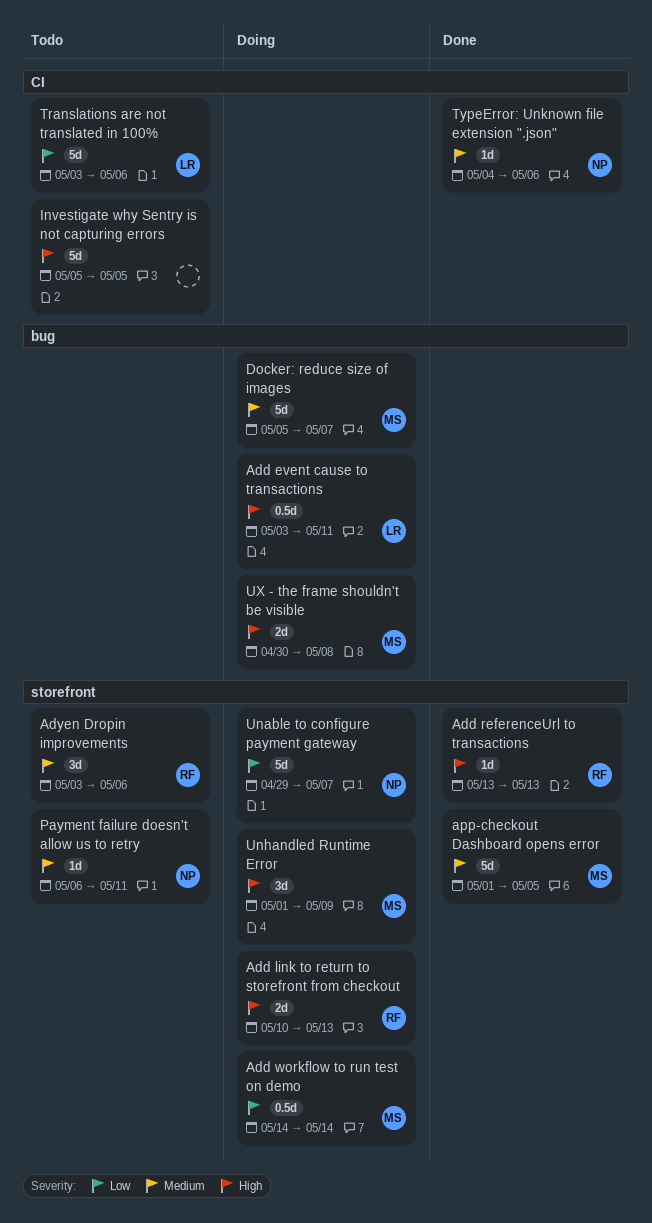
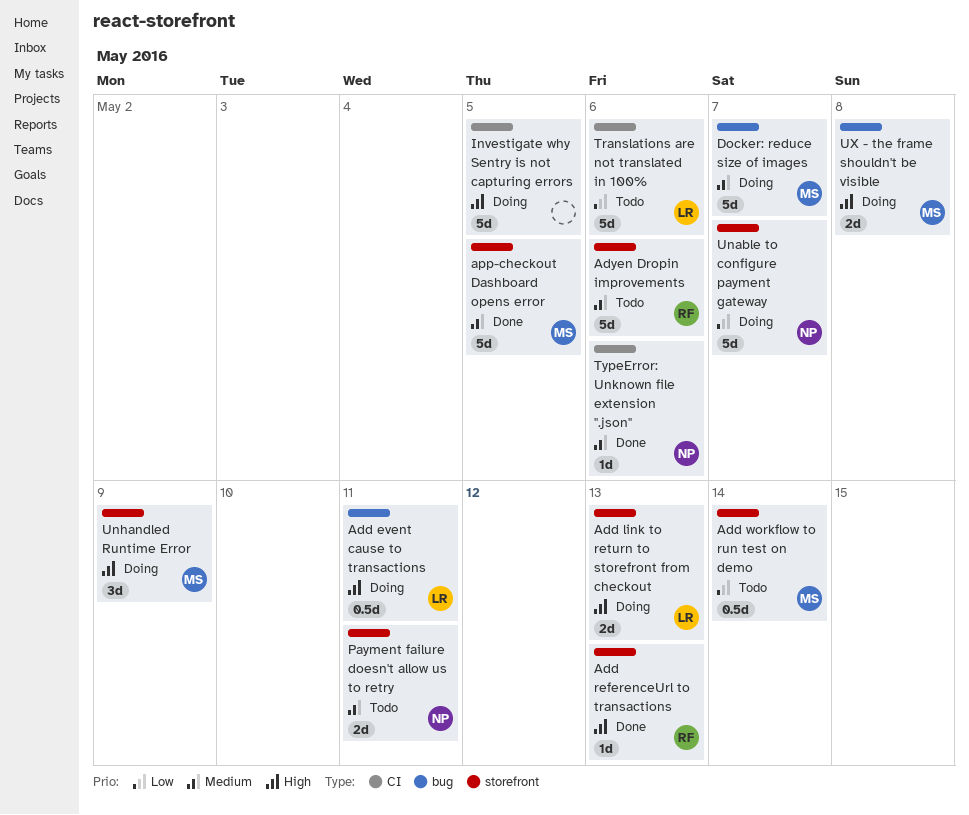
Add link to return to storefront from checkout, owner: RF -> LR
Add workflow to run test on demo, status: Doing -> Todo
Adyen Dropin improvements, estimate: 3d -> 5d
Investigate why Sentry is not capturing errors, status: Todo -> Doing
Payment failure doesn't allow us to retry, estimate: 1d -> 2d

